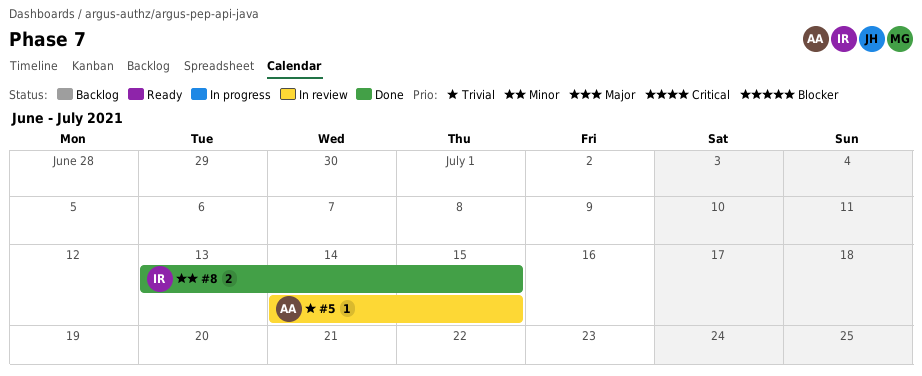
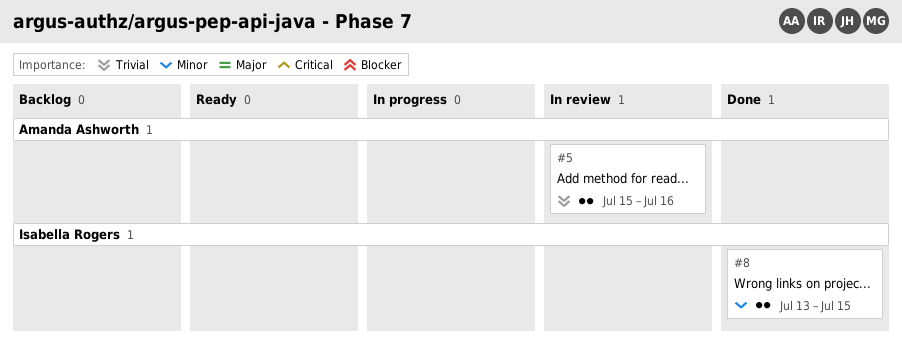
#5, estimate: 1 -> 2
#5, start: Jul 14 -> Jul 15
#5, due: Jul 15 -> Jul 16

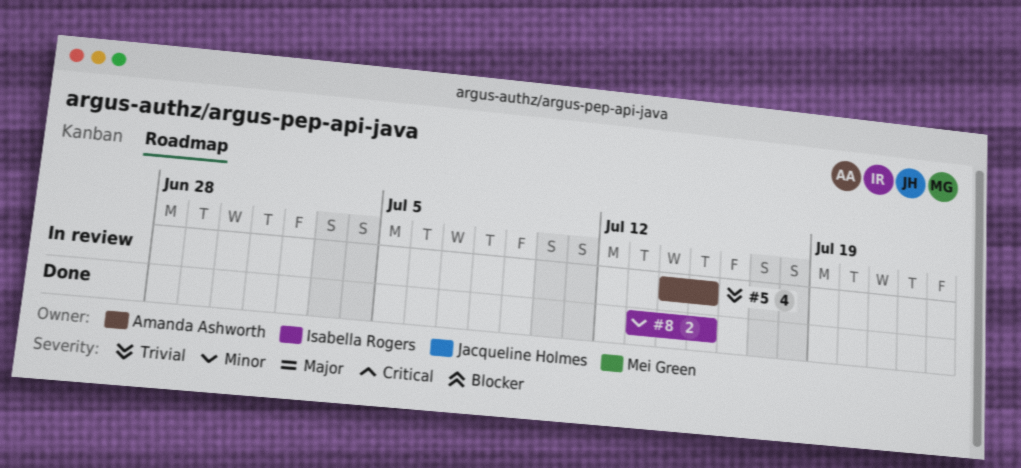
#5, estimate: 2 -> 4
#5, start: Jul 15 -> Jul 14
#5, due: Jul 16 -> Jul 15

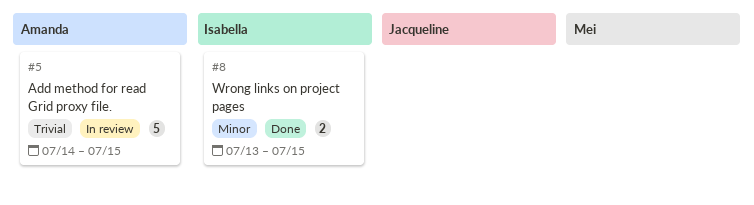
#5, estimate: 4 -> 5

